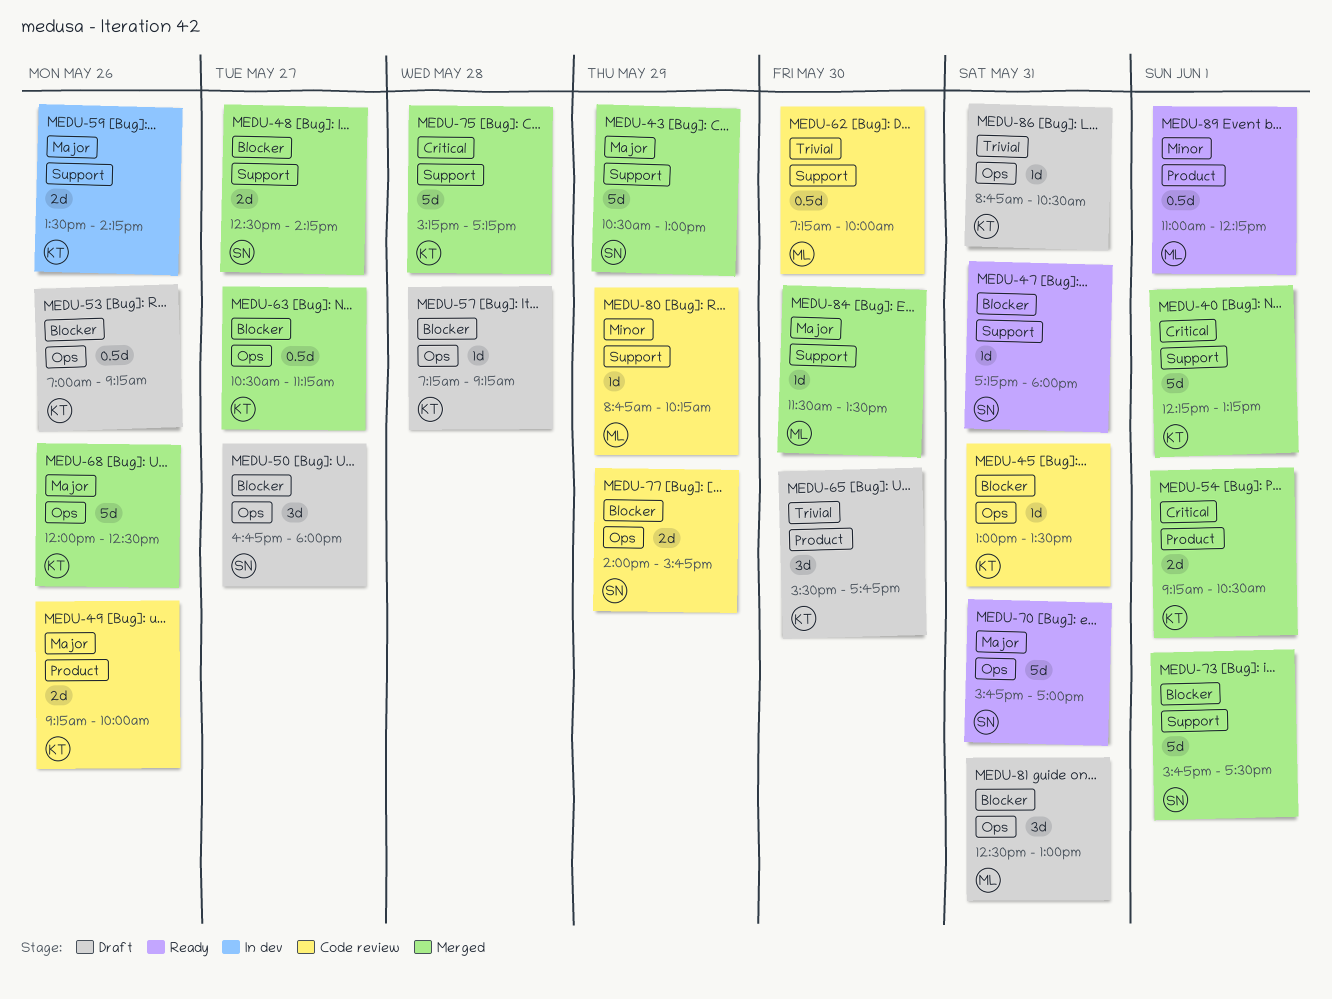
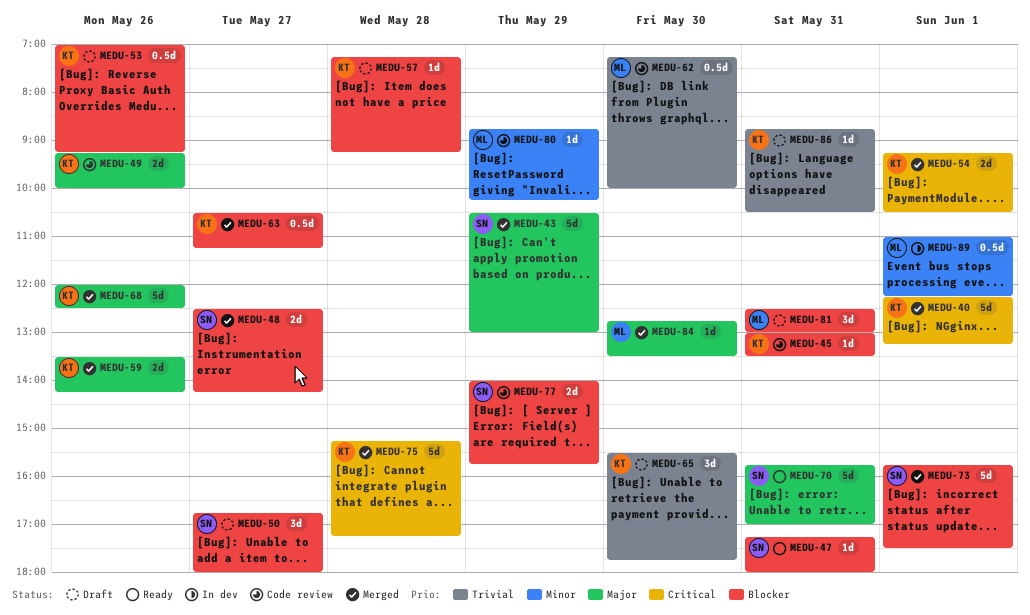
MEDU-59, status: In dev -> Merged
MEDU-84, begins: 11:30 -> 12:45
MEDU-89, status: Ready -> In dev

